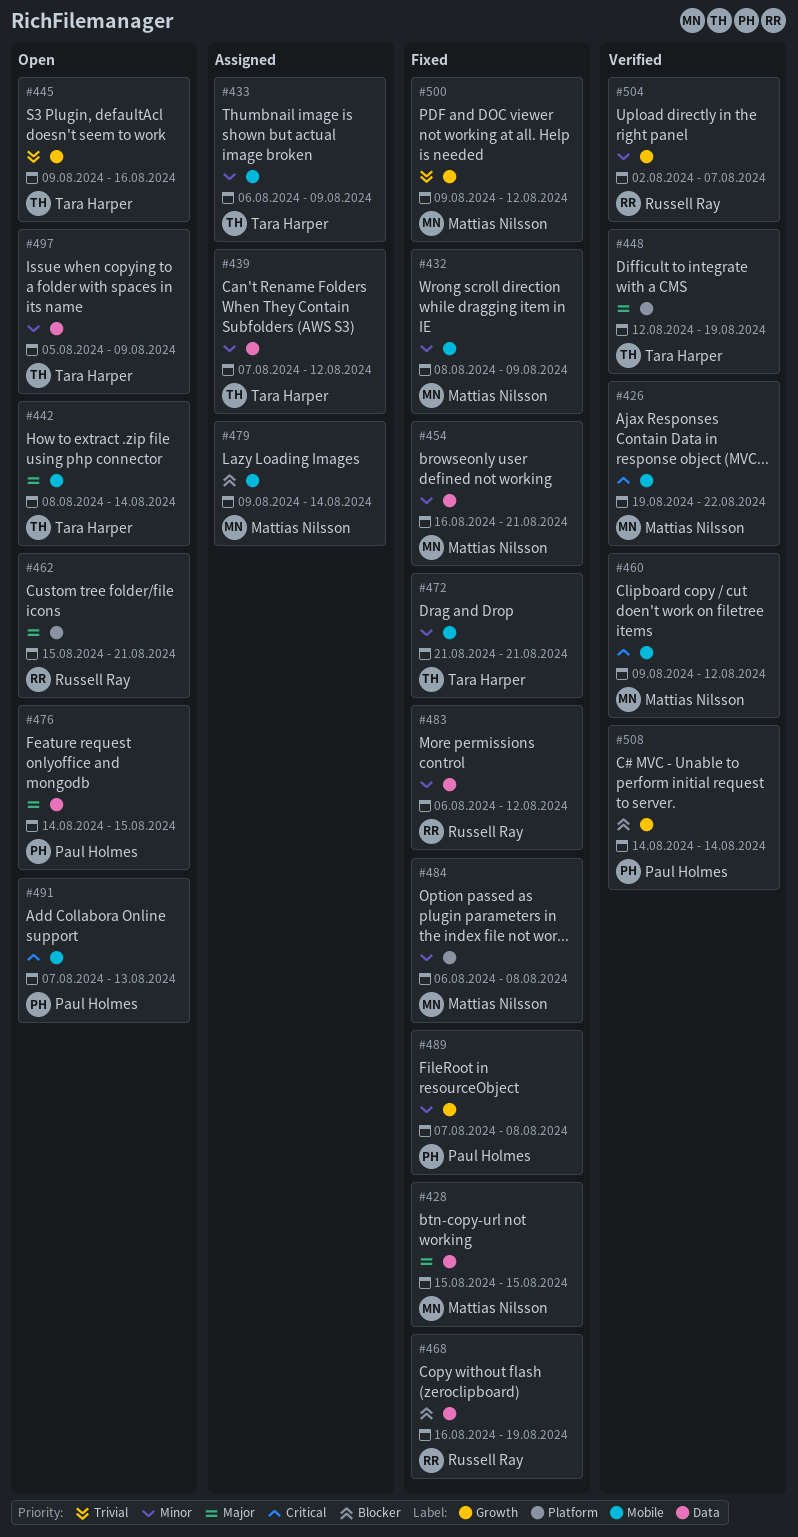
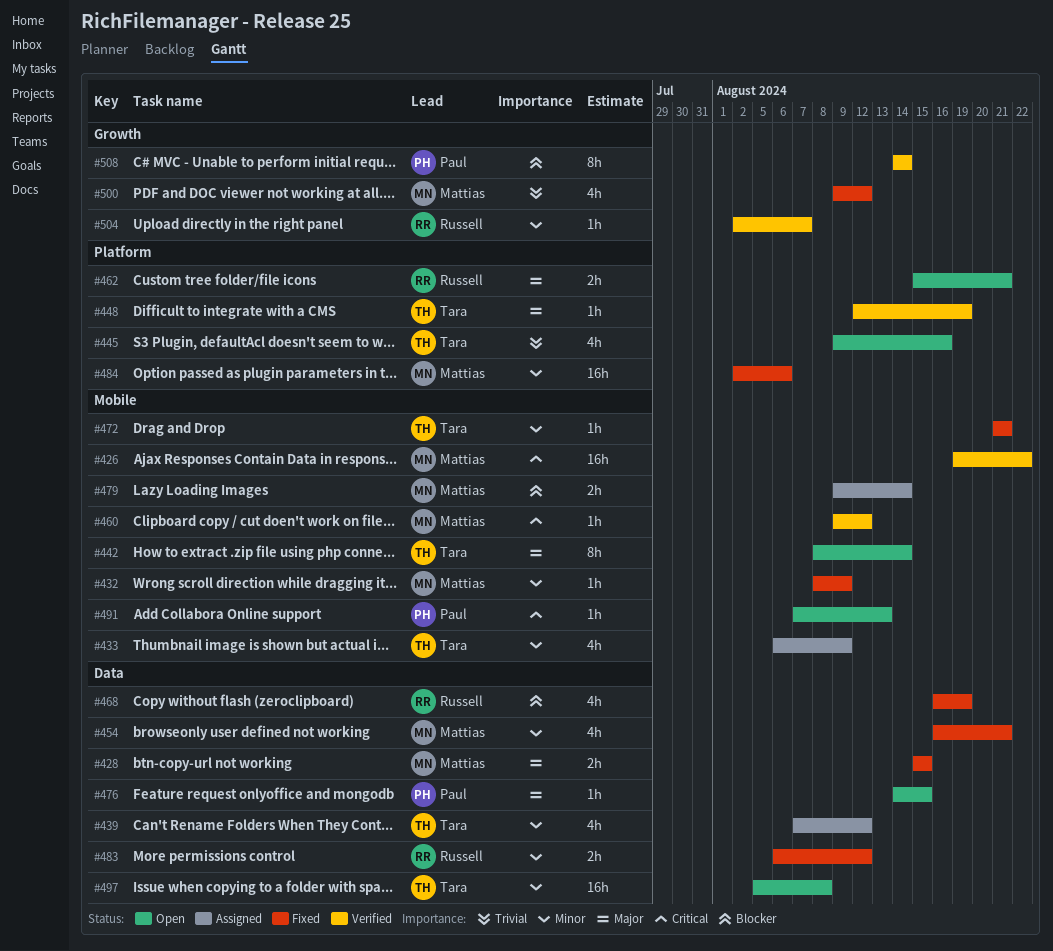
#445, label: Growth -> Platform
#484, start: Aug 6 -> Aug 2
#484, due: Aug 8 -> Aug 6
#489: present -> none
#497, due: Aug 9 -> Aug 8

